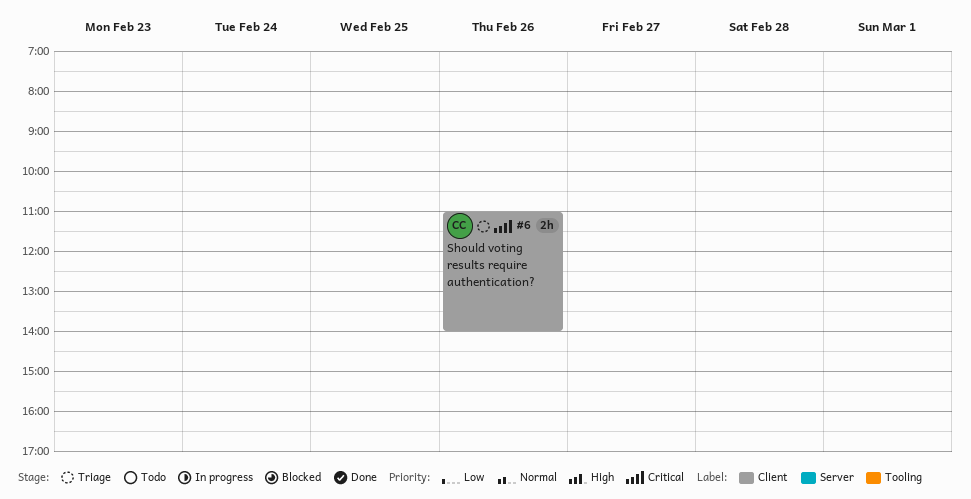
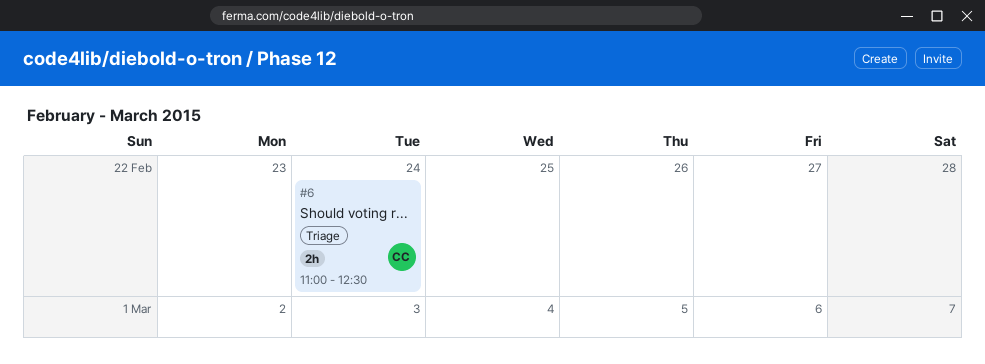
#6, day: Feb 26 -> Feb 24
#6, ends: 14:00 -> 12:30

